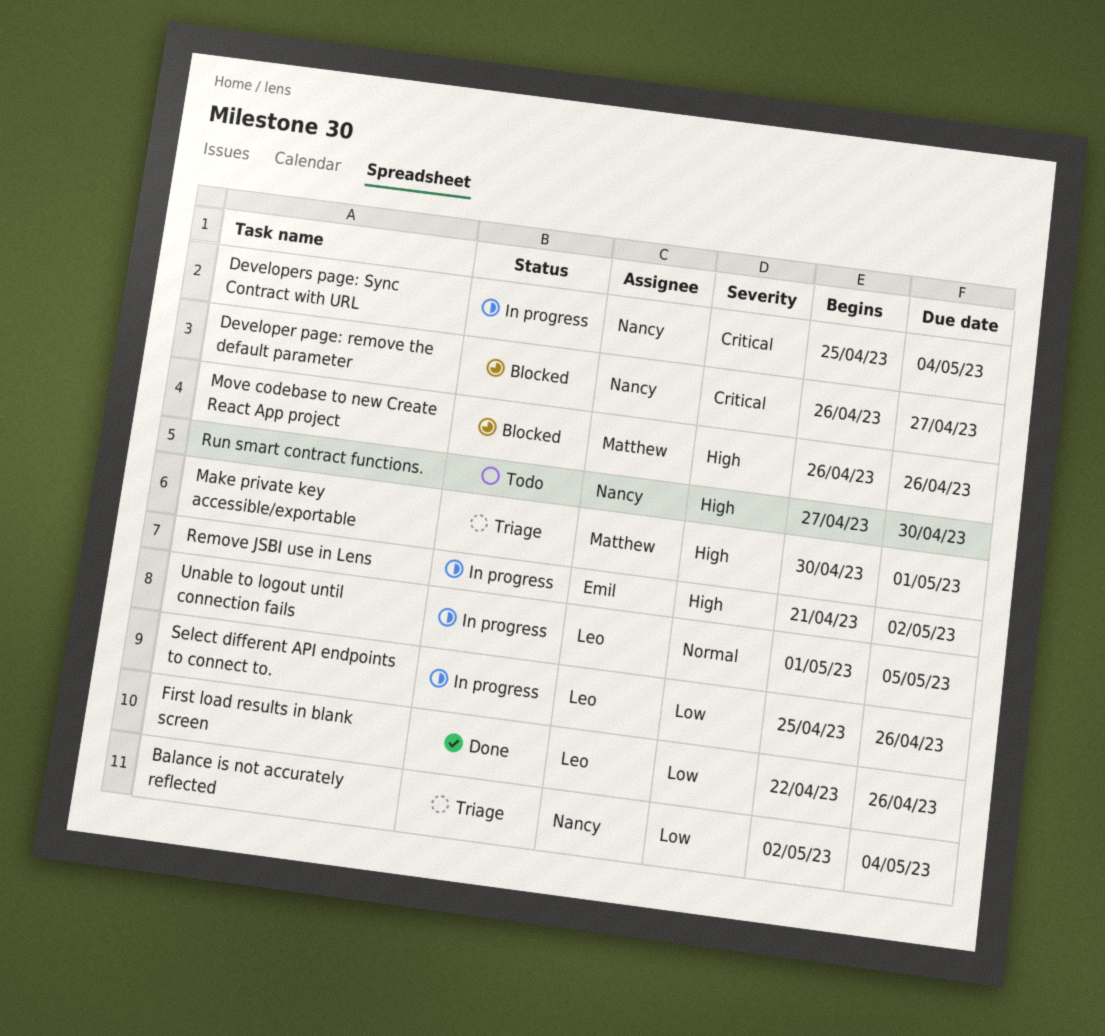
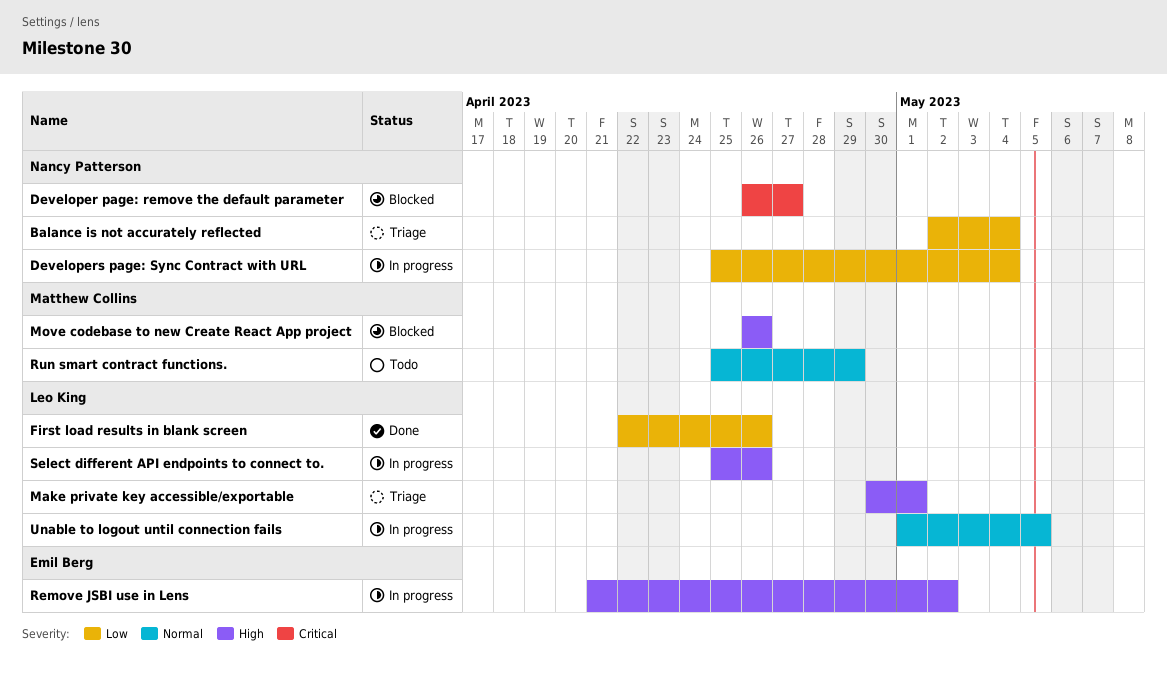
Developers page: Sync Contract with URL, priority: Critical -> Low
Make private key accessible/exportable, owner: Matthew Collins -> Leo King
Run smart contract functions., owner: Nancy Patterson -> Matthew Collins
Run smart contract functions., priority: High -> Normal
Run smart contract functions., start: Apr 27 -> Apr 25
Run smart contract functions., due: Apr 30 -> Apr 29
Select different API endpoints to connect to., priority: Low -> High

